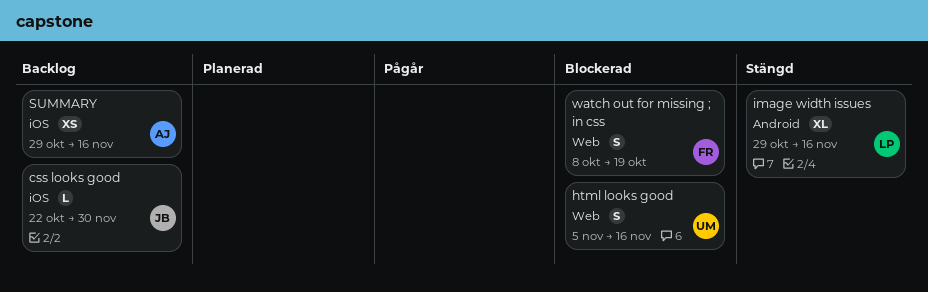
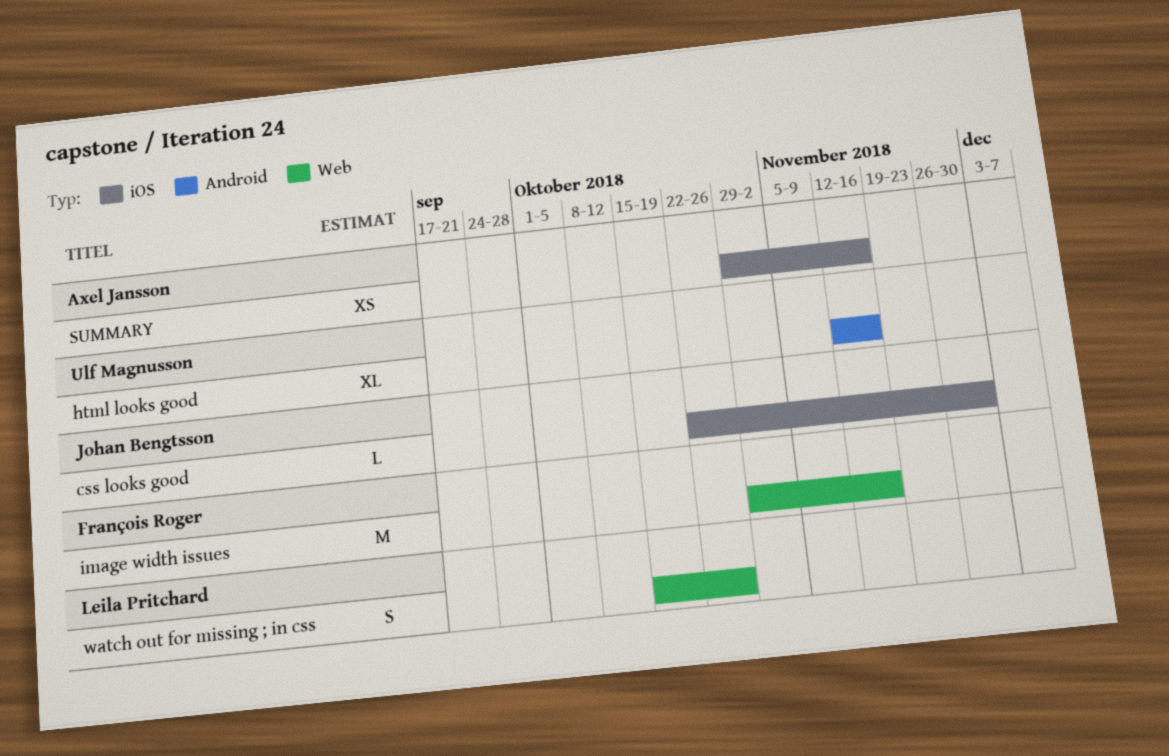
html looks good, label: Web -> Android
html looks good, estimate: S -> XL
html looks good, start: Nov 5 -> Nov 12
image width issues, owner: Leila Pritchard -> François Roger
image width issues, label: Android -> Web
image width issues, estimate: XL -> M
watch out for missing ; in css, owner: François Roger -> Leila Pritchard
watch out for missing ; in css, start: Oct 8 -> Oct 15
watch out for missing ; in css, due: Oct 19 -> Oct 26

